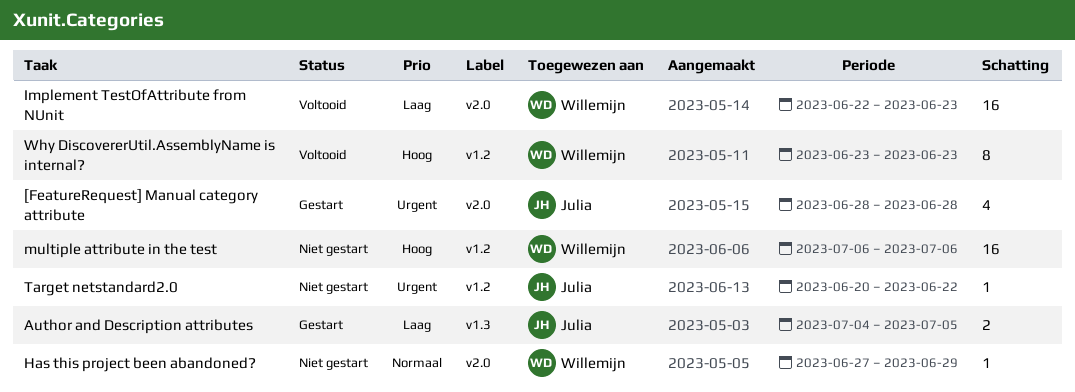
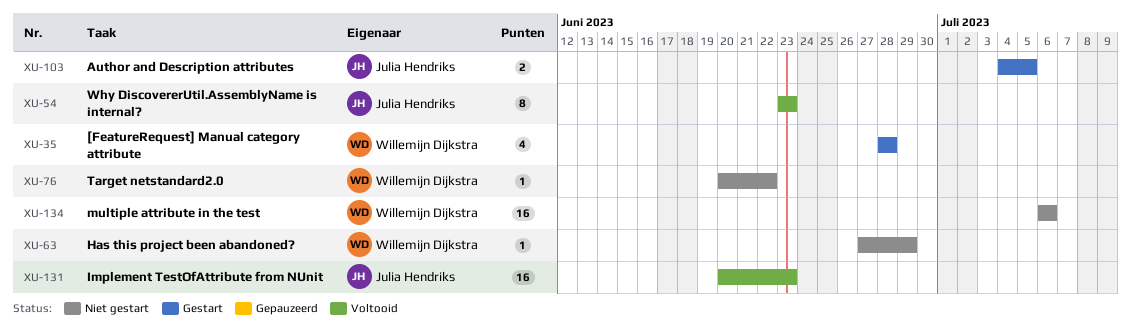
[FeatureRequest] Manual category attribute, owner: Julia Hendriks -> Willemijn Dijkstra
Implement TestOfAttribute from NUnit, owner: Willemijn Dijkstra -> Julia Hendriks
Implement TestOfAttribute from NUnit, start: Jun 22 -> Jun 20
Target netstandard2.0, owner: Julia Hendriks -> Willemijn Dijkstra
Why DiscovererUtil.AssemblyName is internal?, owner: Willemijn Dijkstra -> Julia Hendriks

